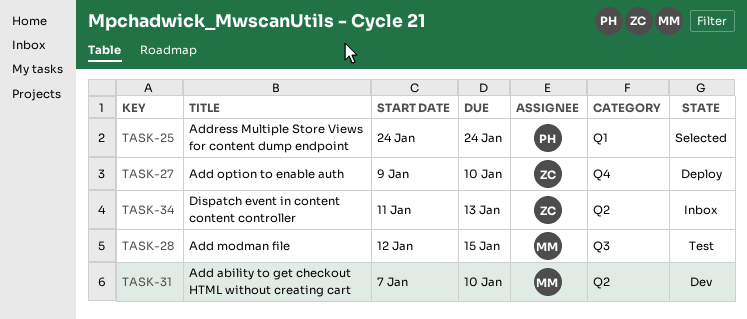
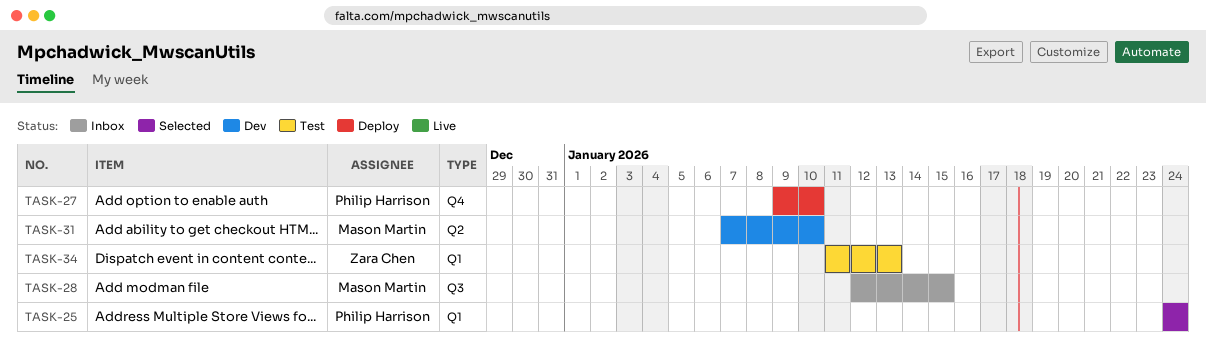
TASK-27, owner: Zara Chen -> Philip Harrison
TASK-28, status: Test -> Inbox
TASK-34, status: Inbox -> Test
TASK-34, label: Q2 -> Q1

